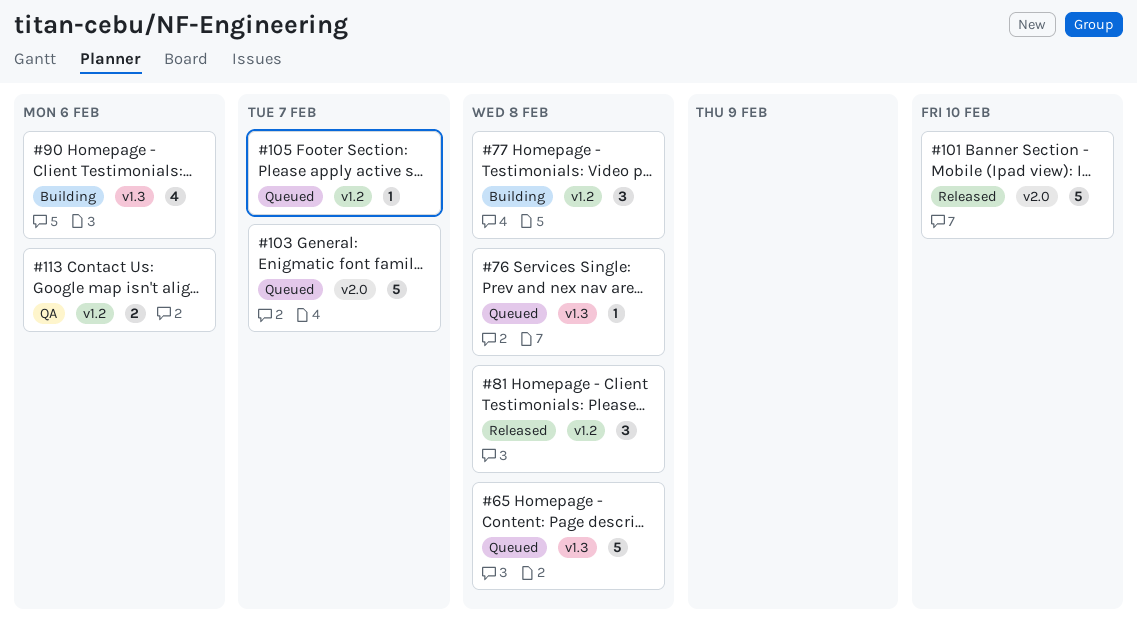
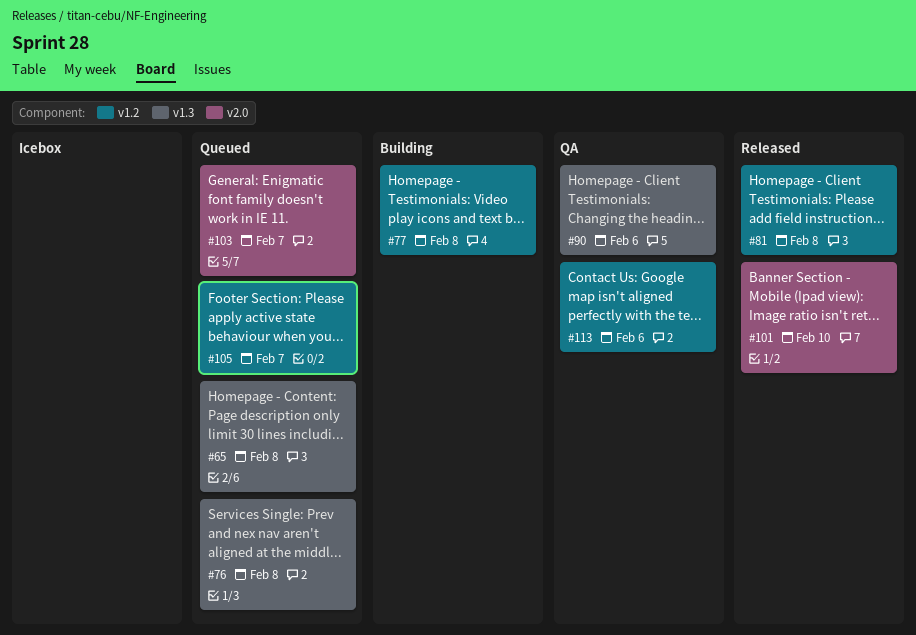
#90, status: Building -> QA

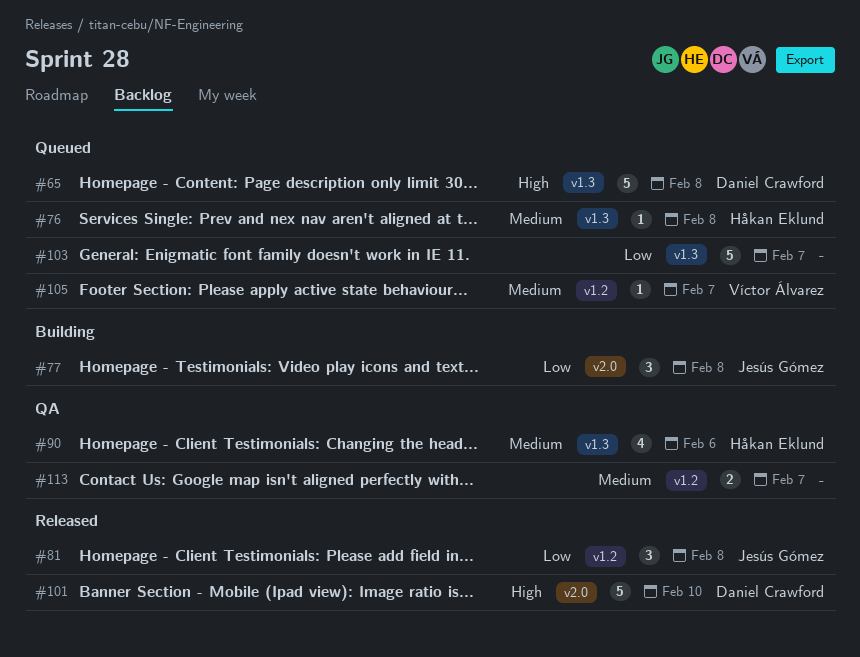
#77, label: v1.2 -> v2.0
#103, label: v2.0 -> v1.3
#113, due: Feb 6 -> Feb 7

